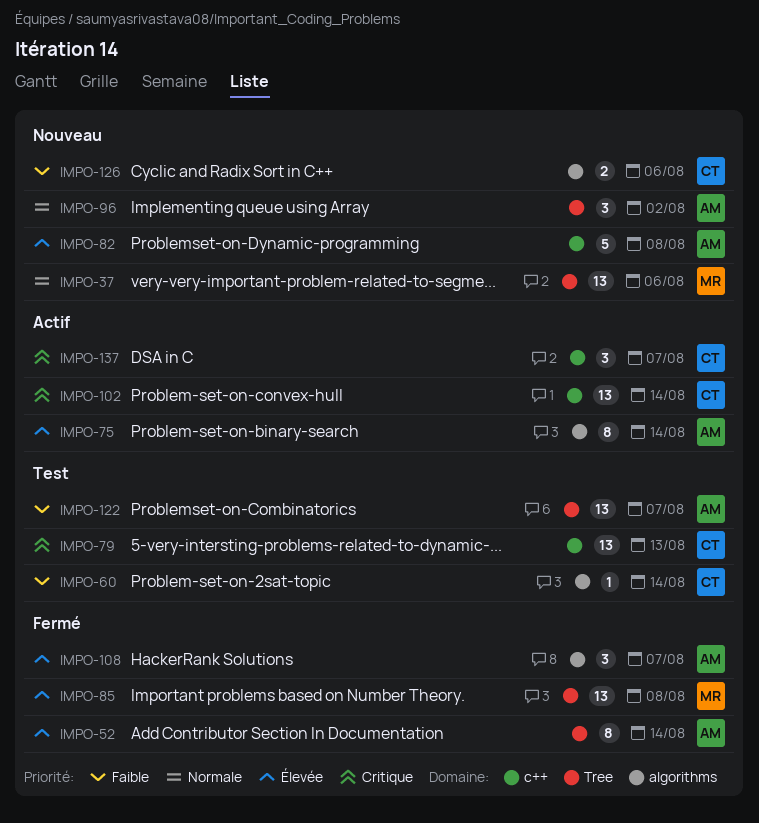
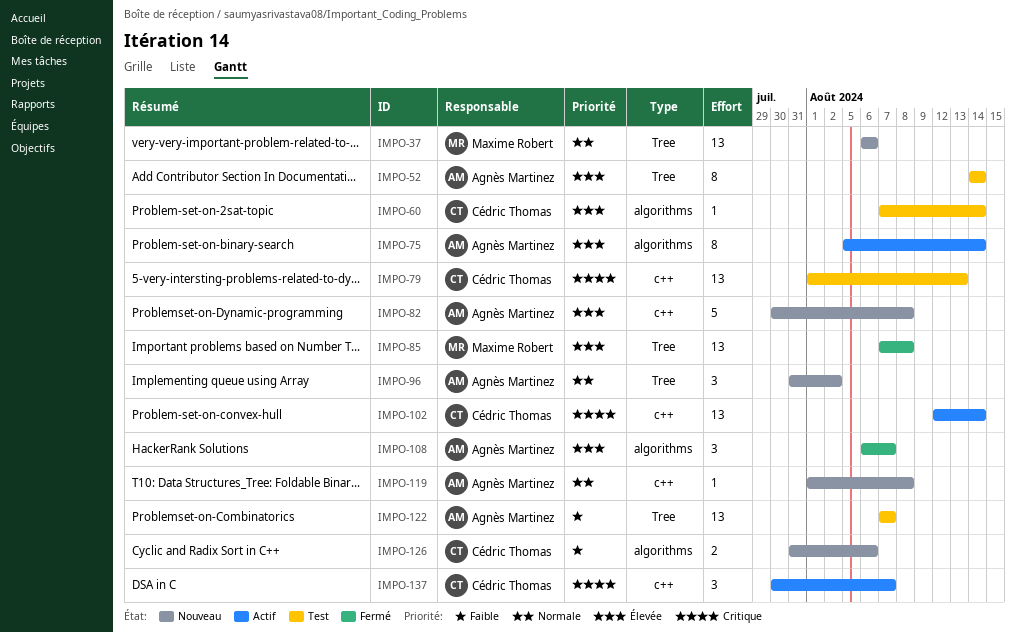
IMPO-52, status: Fermé -> Test
IMPO-60, priority: Faible -> Élevée
IMPO-119: none -> present

